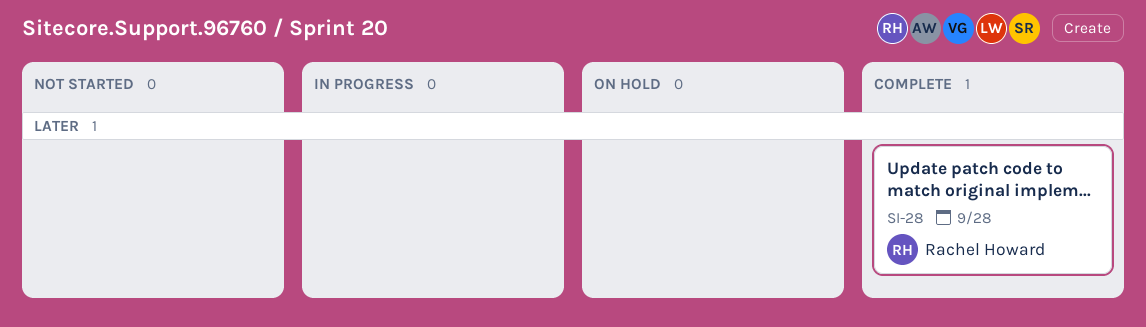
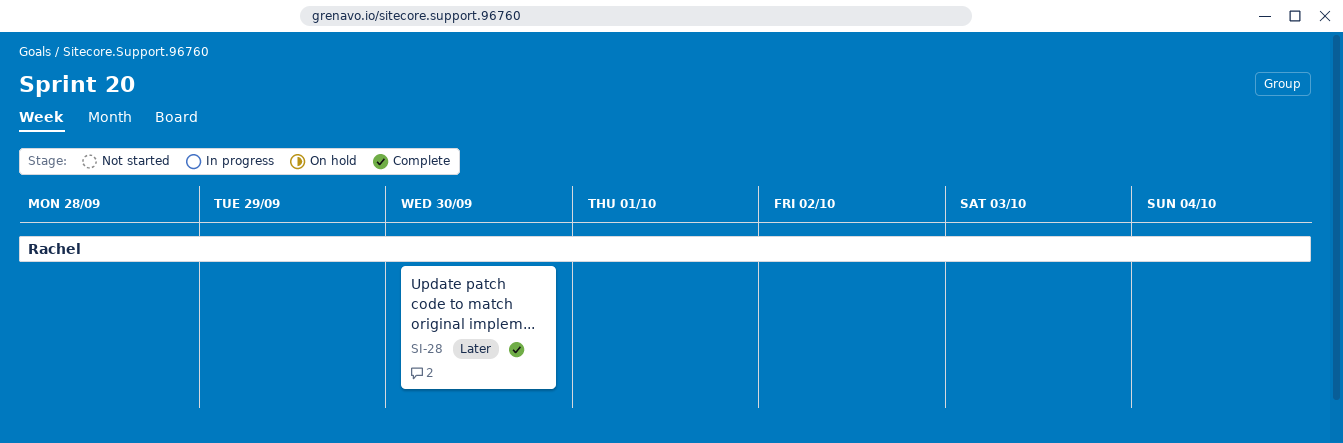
SI-28, due: Sep 28 -> Sep 30

